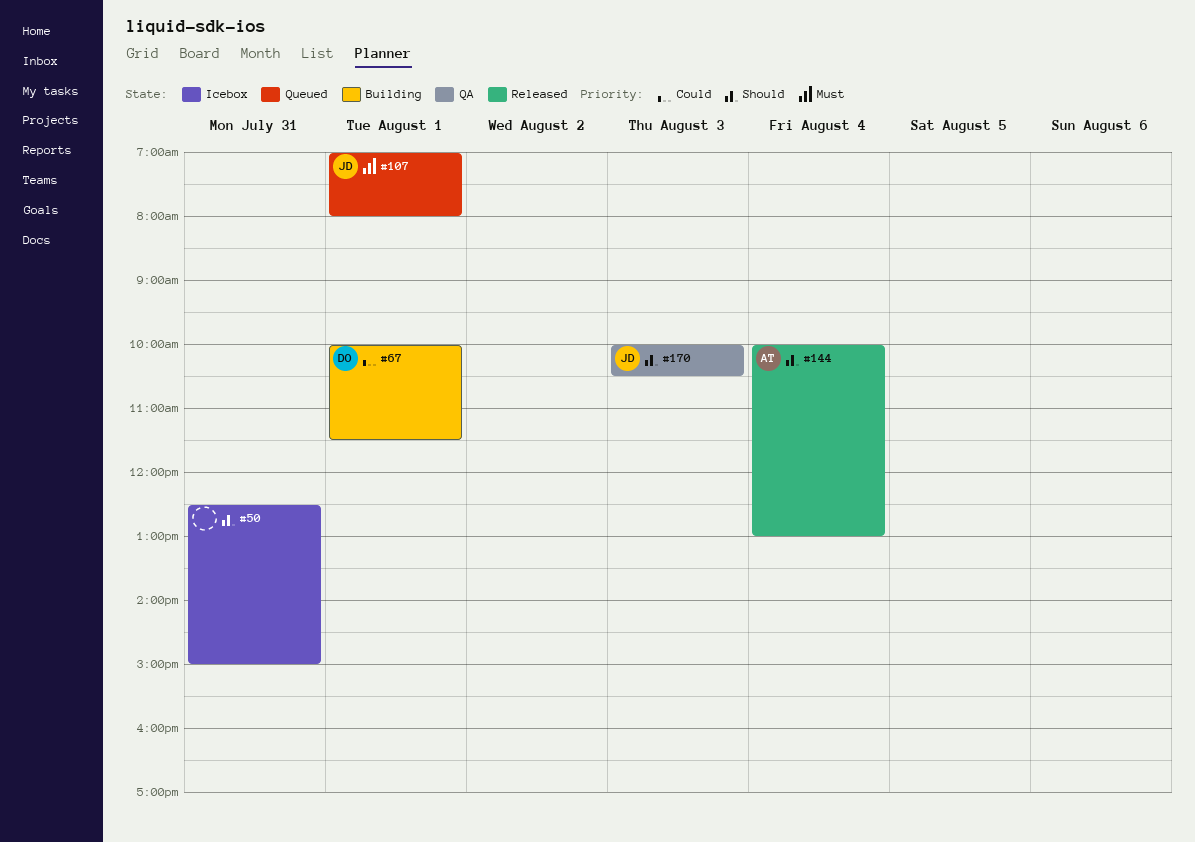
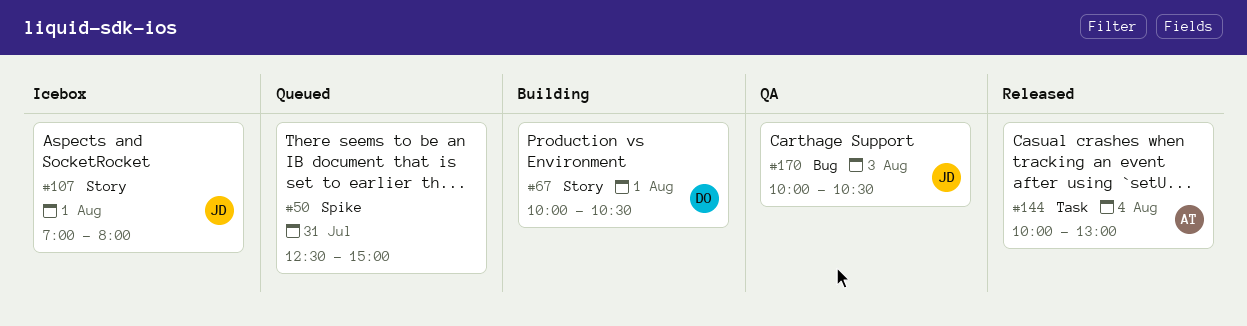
#50, status: Icebox -> Queued
#67, ends: 11:30 -> 10:30
#107, status: Queued -> Icebox

